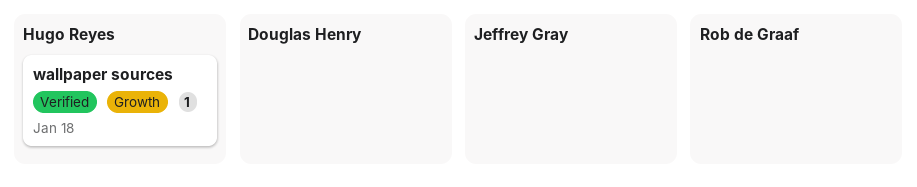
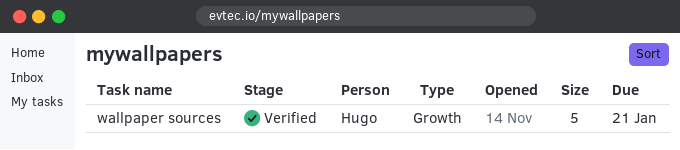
wallpaper sources, estimate: 1 -> 5
wallpaper sources, due: Jan 18 -> Jan 21

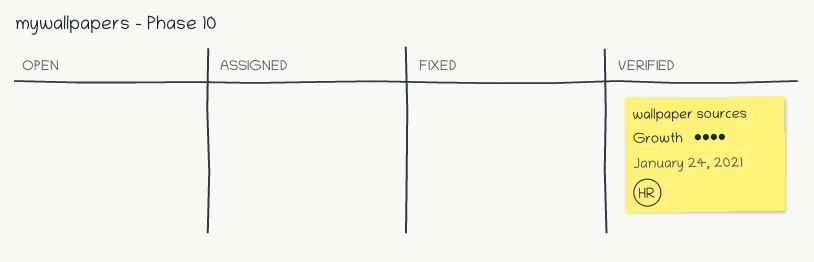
wallpaper sources, estimate: 5 -> 4
wallpaper sources, due: Jan 21 -> Jan 24

